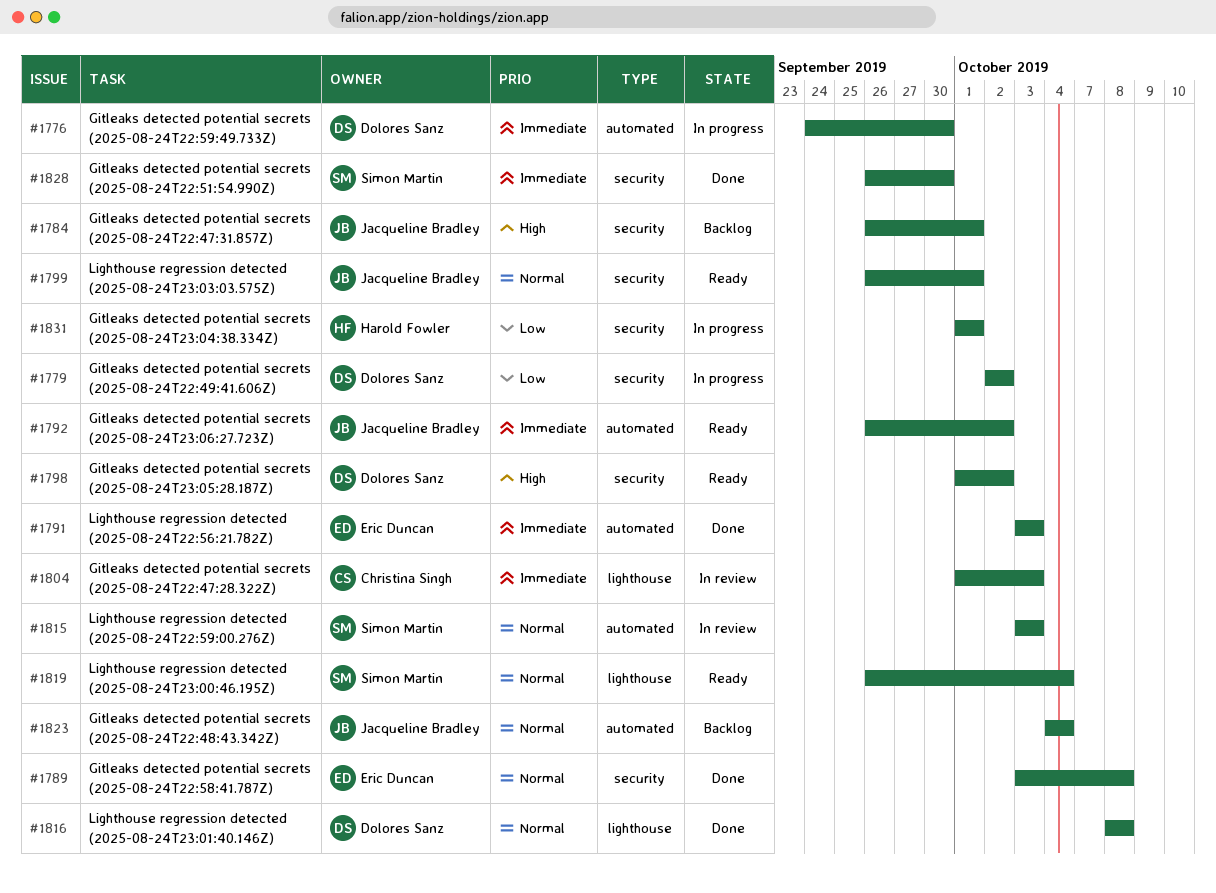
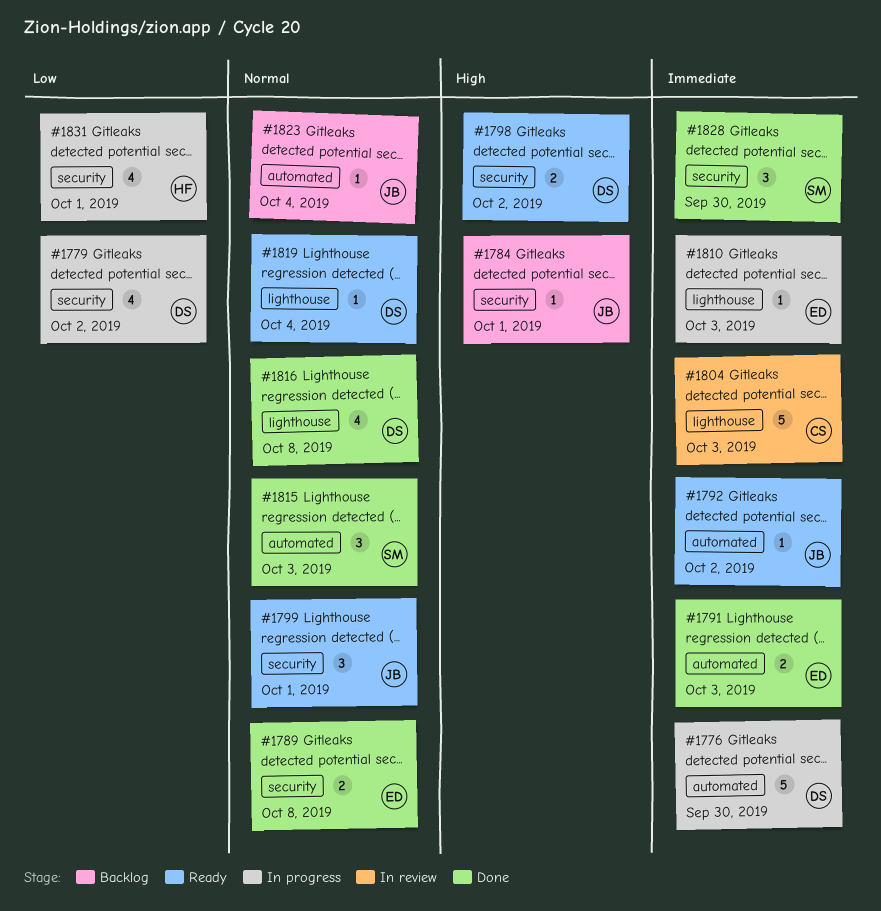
#1810: none -> present
#1815, status: In review -> Done
#1819, owner: Simon Martin -> Dolores Sanz

